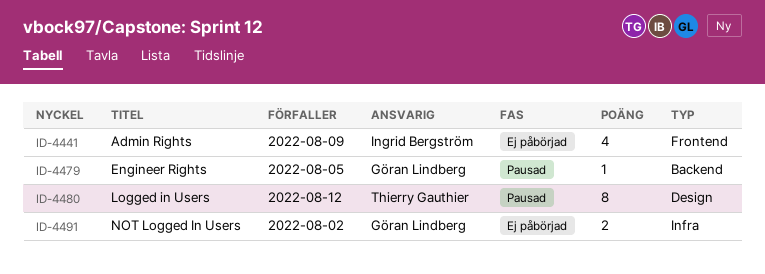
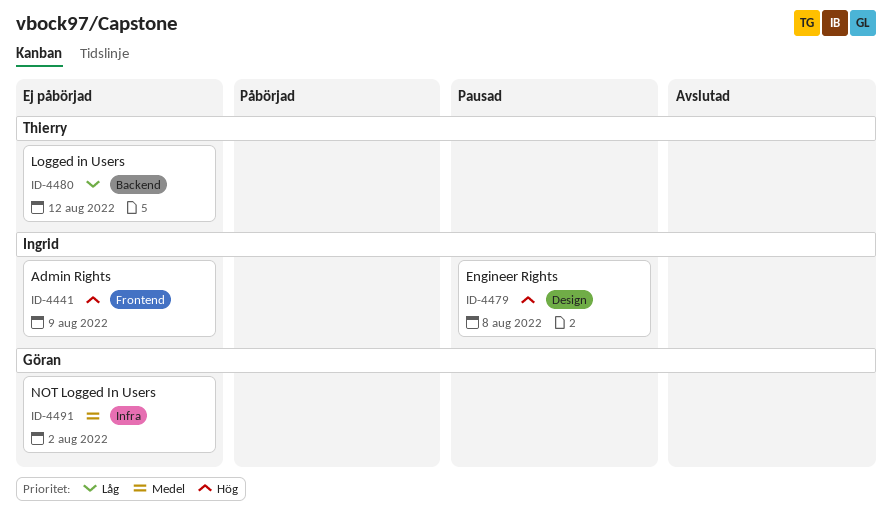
ID-4479, owner: Göran Lindberg -> Ingrid Bergström
ID-4479, label: Backend -> Design
ID-4479, due: Aug 5 -> Aug 8
ID-4480, status: Pausad -> Ej påbörjad
ID-4480, label: Design -> Backend

